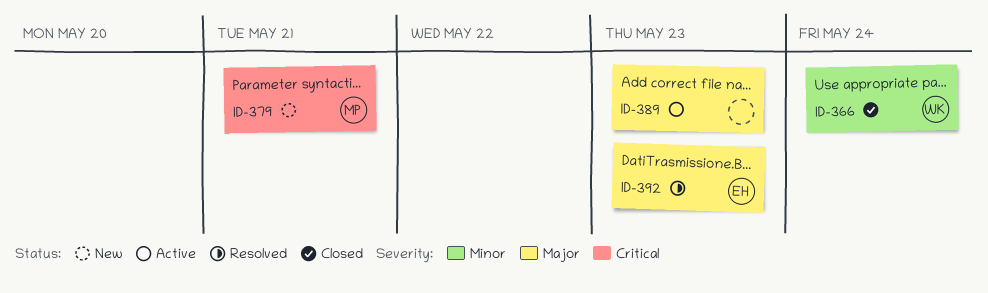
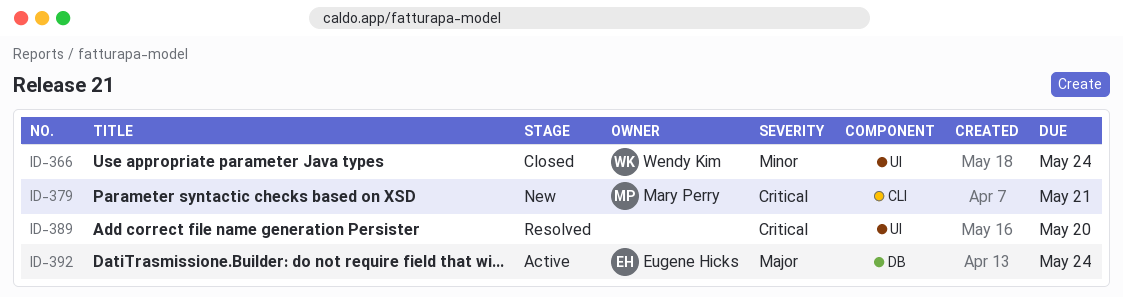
ID-389, status: Active -> Resolved
ID-389, priority: Major -> Critical
ID-389, due: May 23 -> May 20
ID-392, status: Resolved -> Active
ID-392, due: May 23 -> May 24

